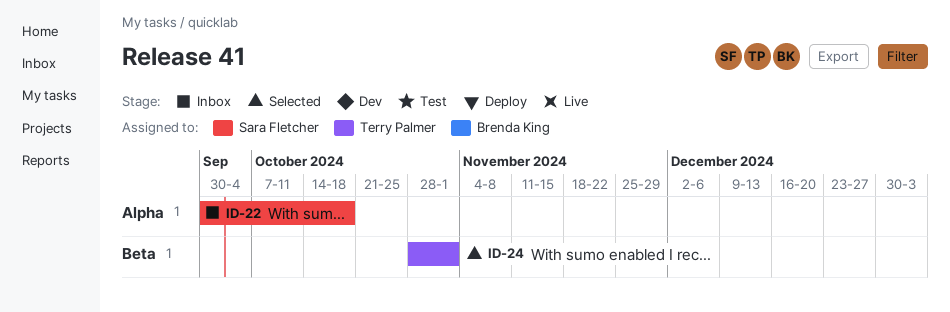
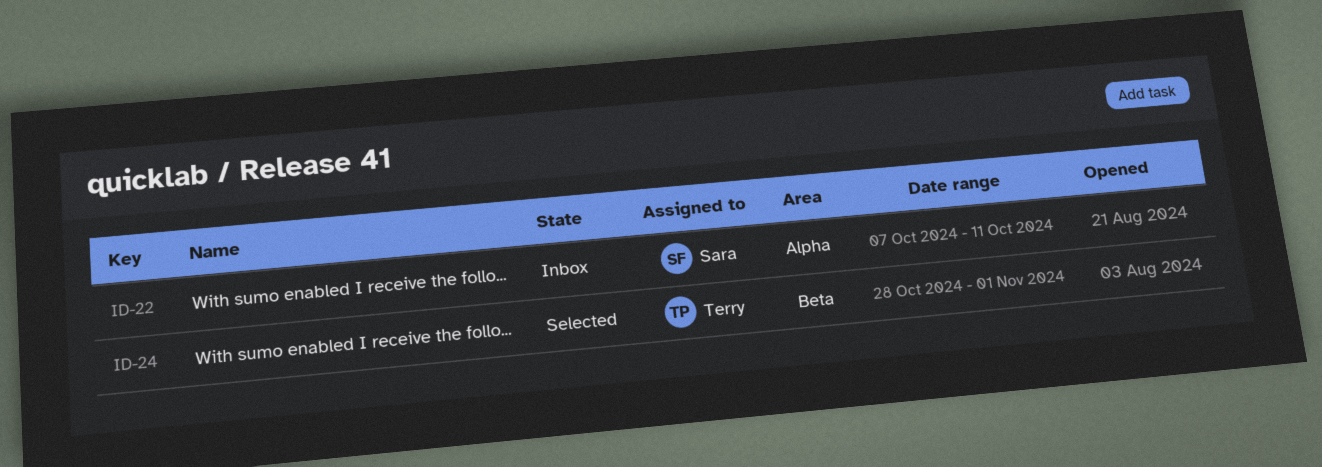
ID-22, start: Sep 30 -> Oct 7
ID-22, due: Oct 18 -> Oct 11

